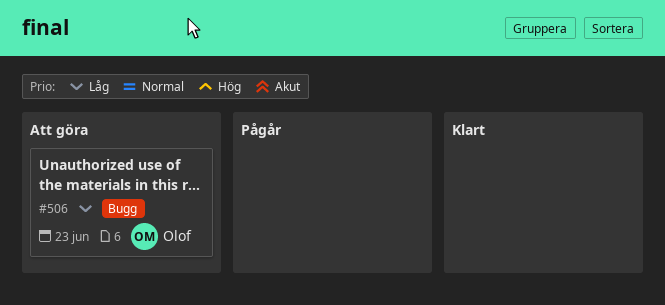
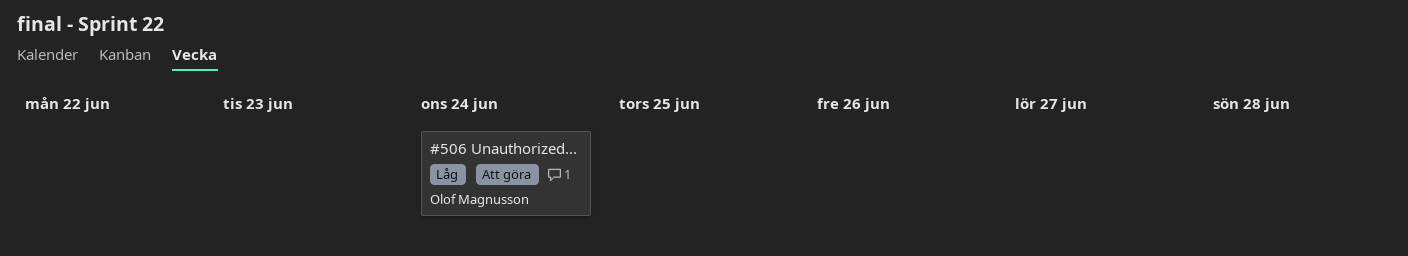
#506, due: Jun 23 -> Jun 24

